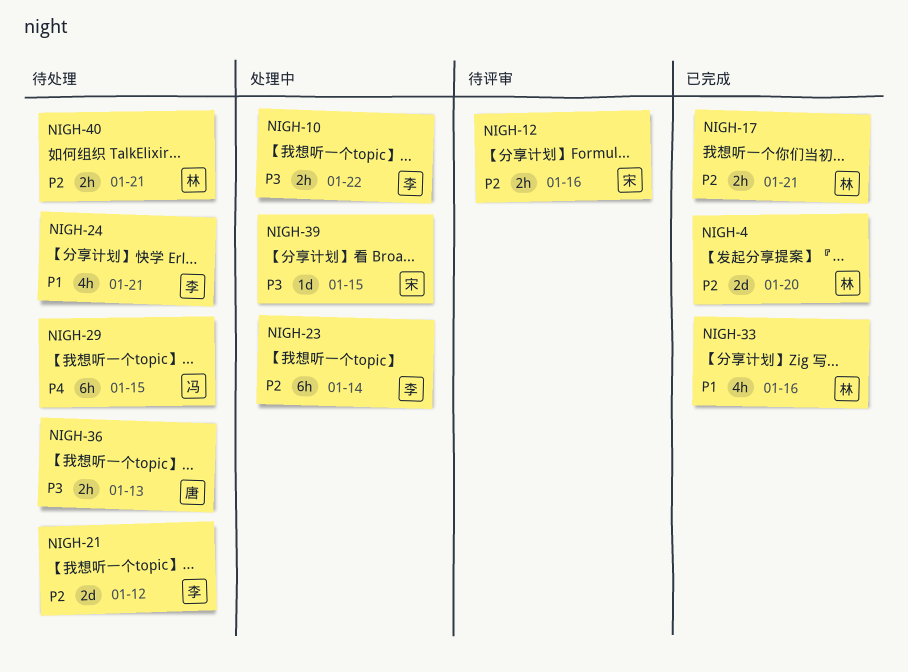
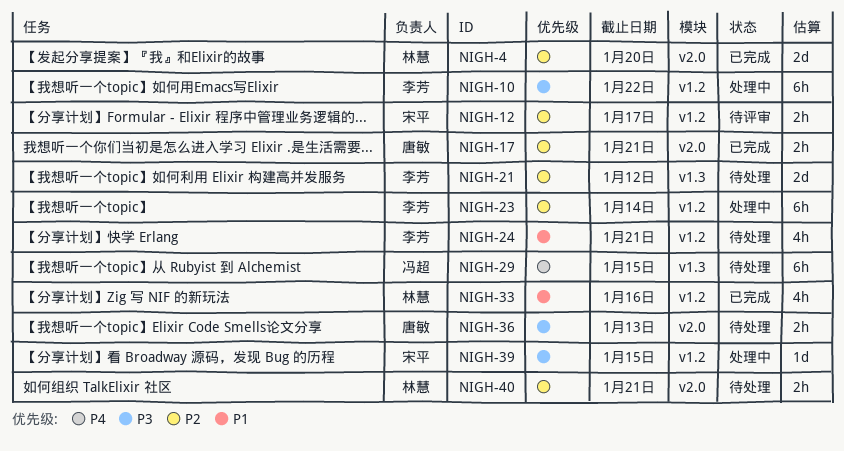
NIGH-10, estimate: 2h -> 6h
NIGH-12, due: Jan 16 -> Jan 17
NIGH-17, owner: 林慧 -> 唐敏

